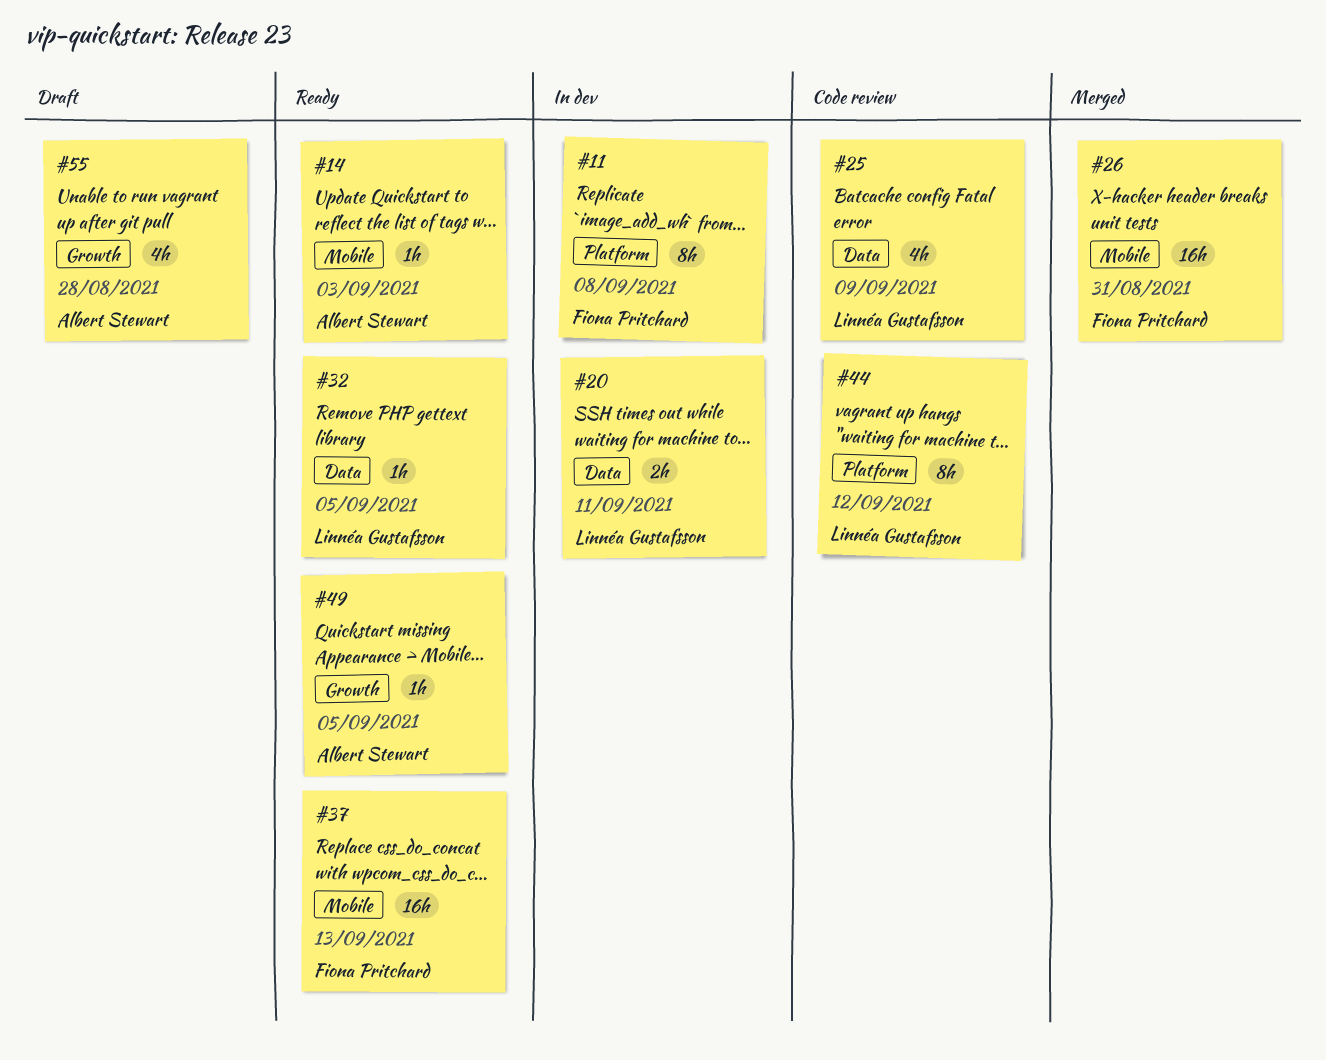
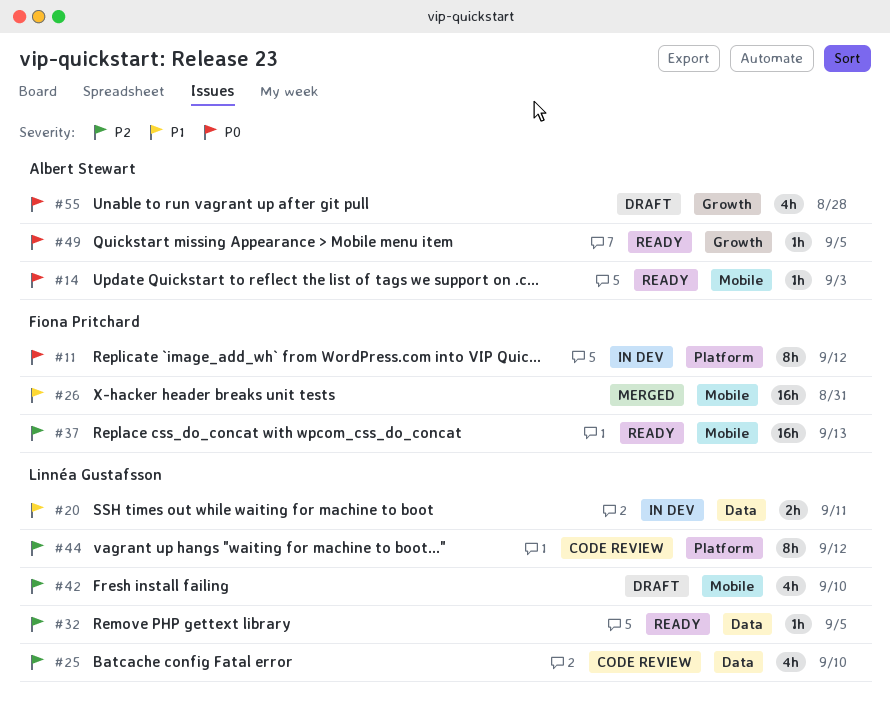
#11, due: Sep 8 -> Sep 12
#25, due: Sep 9 -> Sep 10
#42: none -> present

